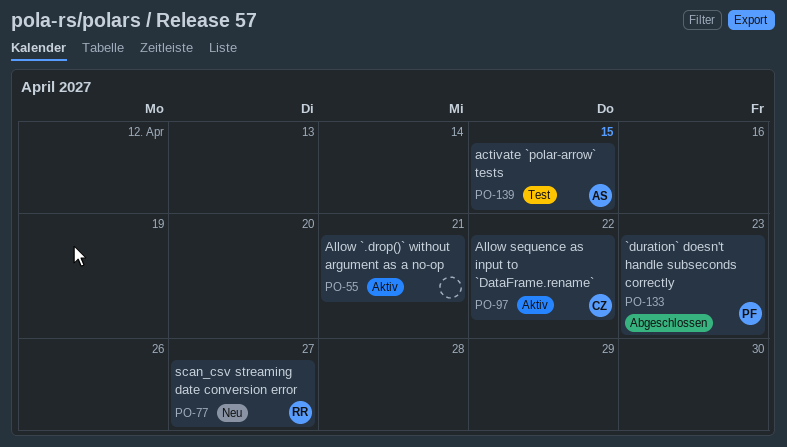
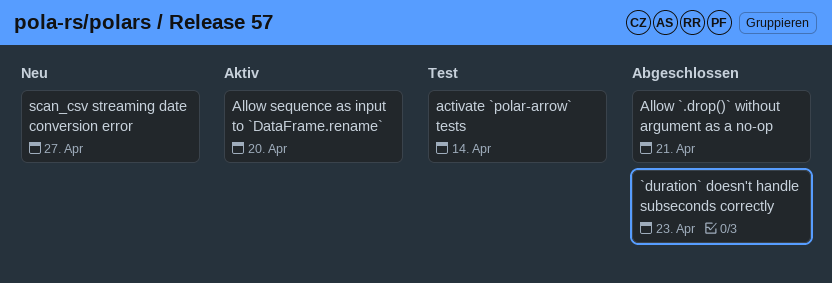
activate `polar-arrow` tests, due: Apr 15 -> Apr 14
Allow `.drop()` without argument as a no-op, status: Aktiv -> Abgeschlossen
Allow sequence as input to `DataFrame.rename`, due: Apr 22 -> Apr 20

